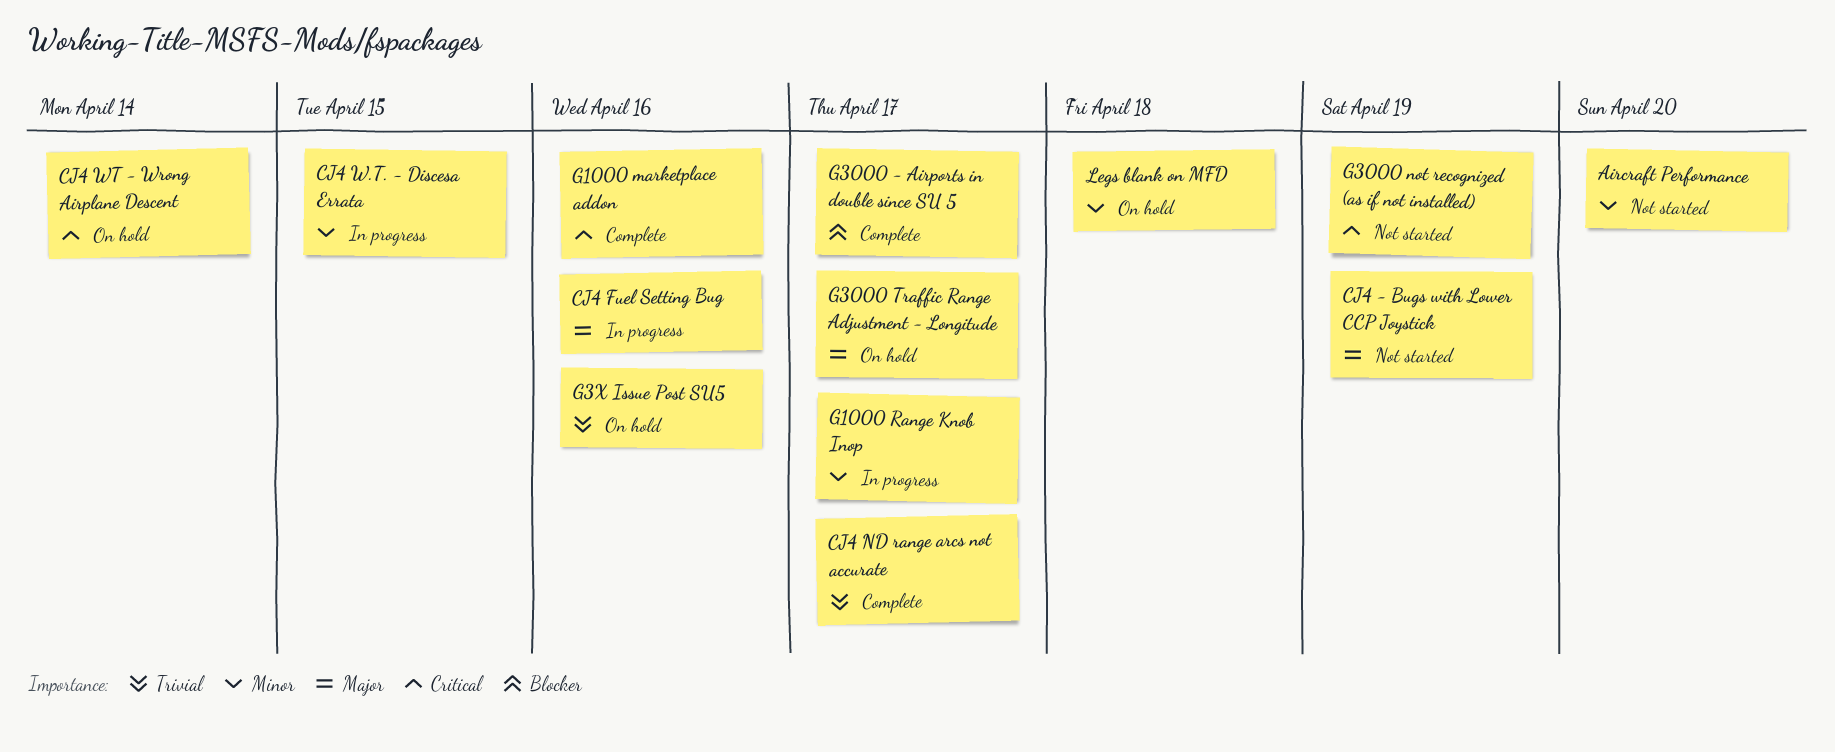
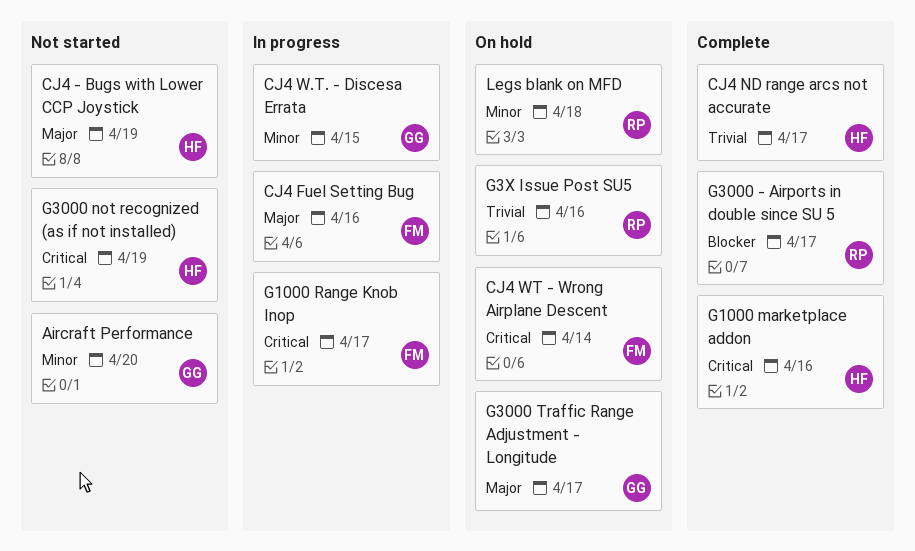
G1000 Range Knob Inop, priority: Minor -> Critical

